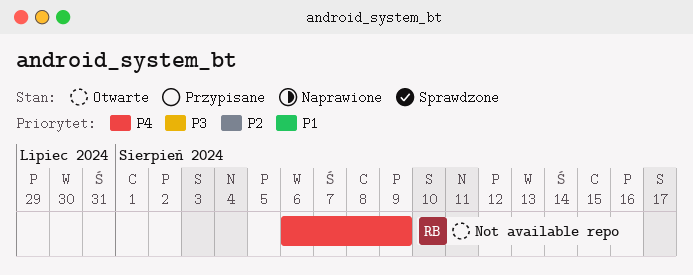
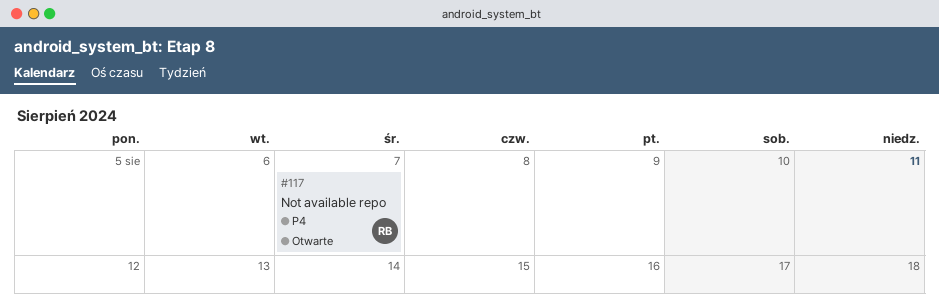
Not available repo, due: Aug 9 -> Aug 7

